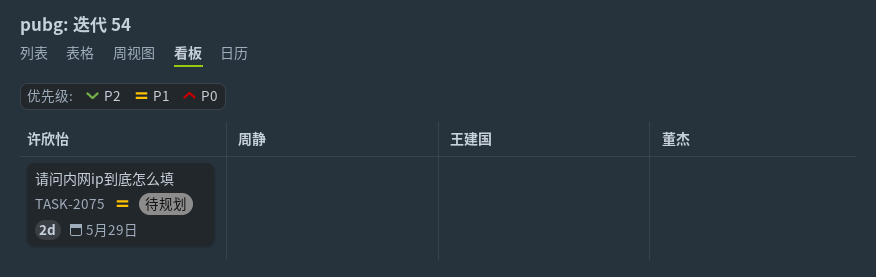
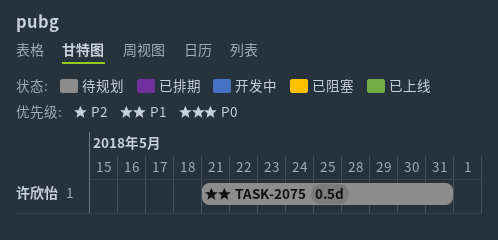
TASK-2075, estimate: 2d -> 0.5d
TASK-2075, due: May 29 -> May 31

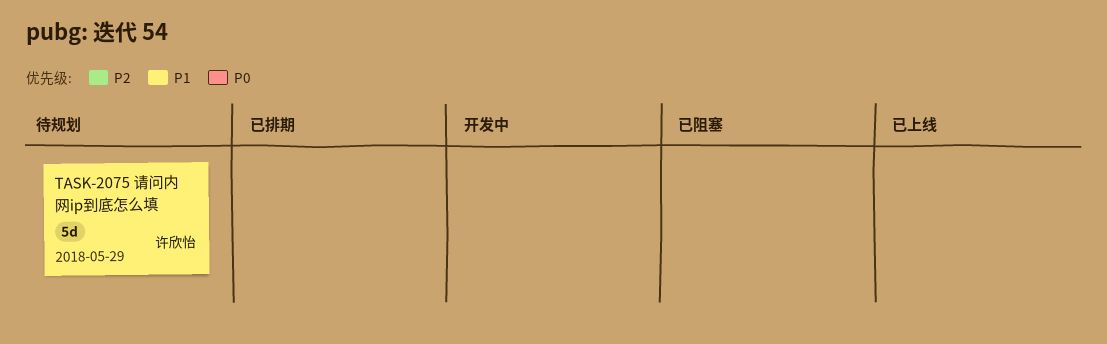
TASK-2075, estimate: 0.5d -> 5d
TASK-2075, due: May 31 -> May 29

